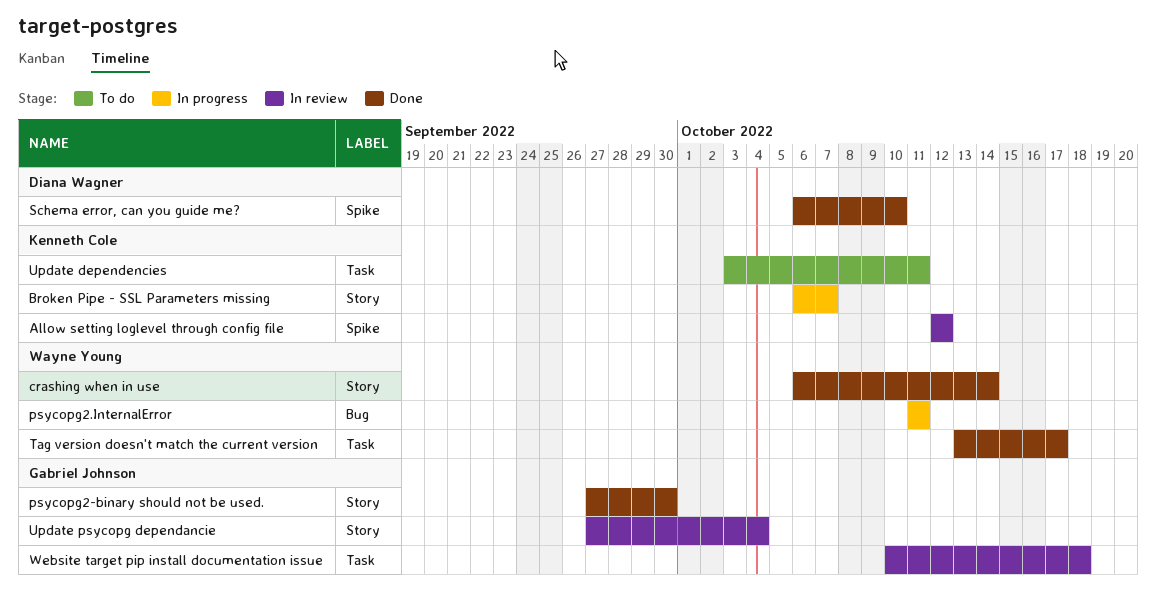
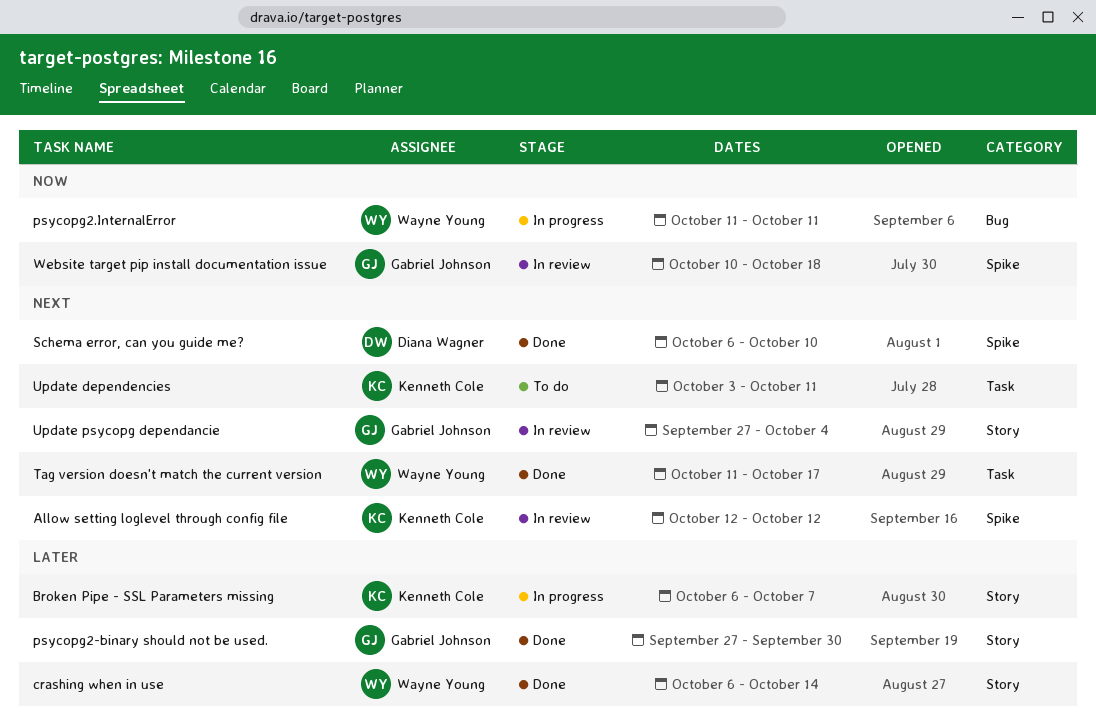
Tag version doesn't match the current version, start: Oct 13 -> Oct 11
Website target pip install documentation issue, label: Task -> Spike

